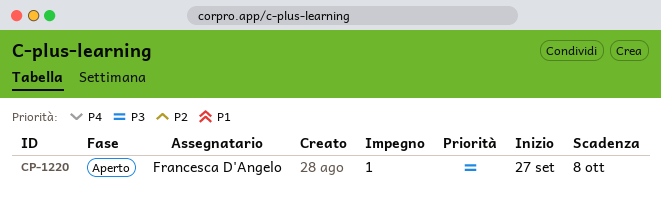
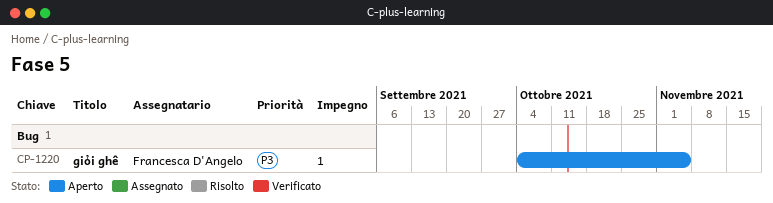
CP-1220, start: Sep 27 -> Oct 4
CP-1220, due: Oct 8 -> Nov 5

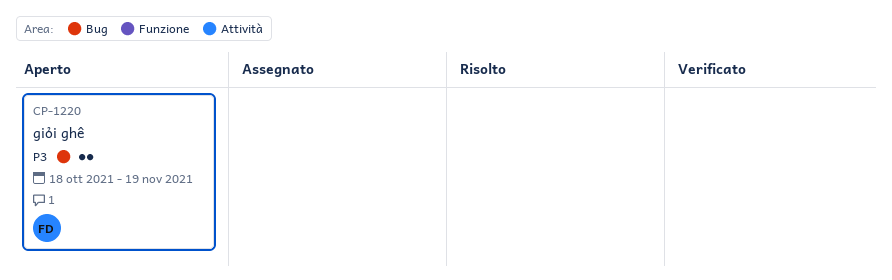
CP-1220, estimate: 1 -> 2
CP-1220, start: Oct 4 -> Oct 18
CP-1220, due: Nov 5 -> Nov 19

